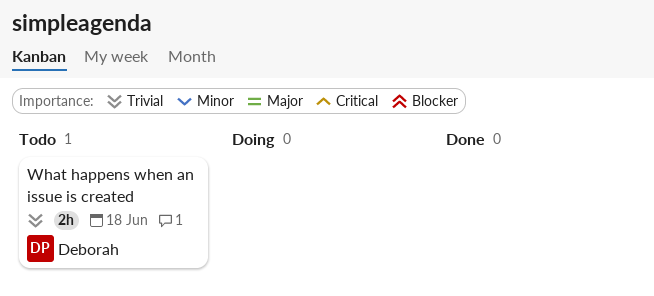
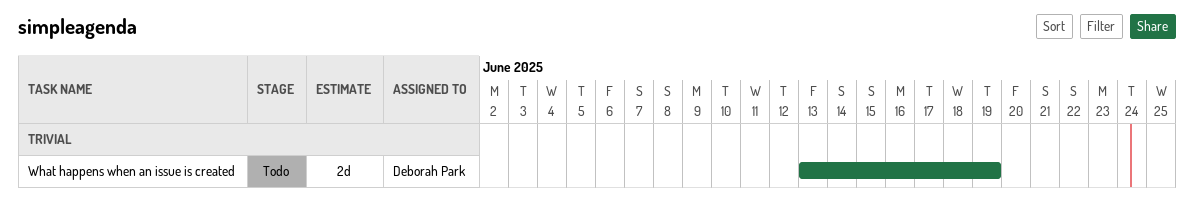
What happens when an issue is created, estimate: 2h -> 2d
What happens when an issue is created, due: Jun 18 -> Jun 19

